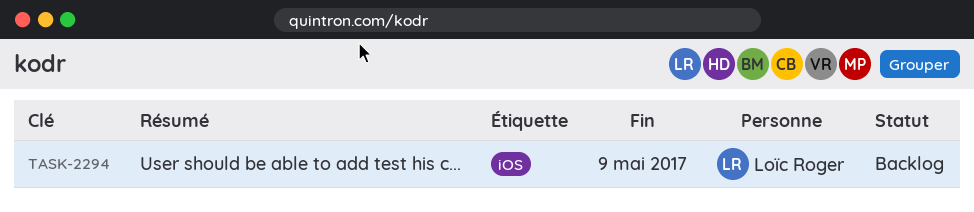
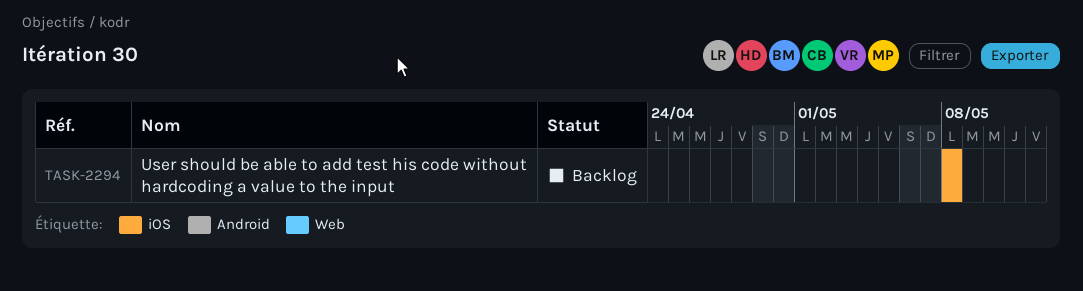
TASK-2294, due: May 9 -> May 8

